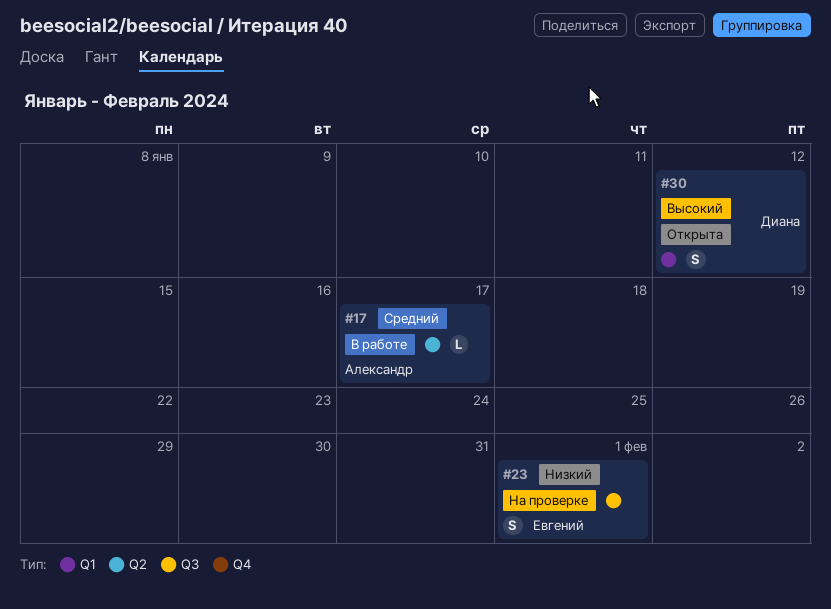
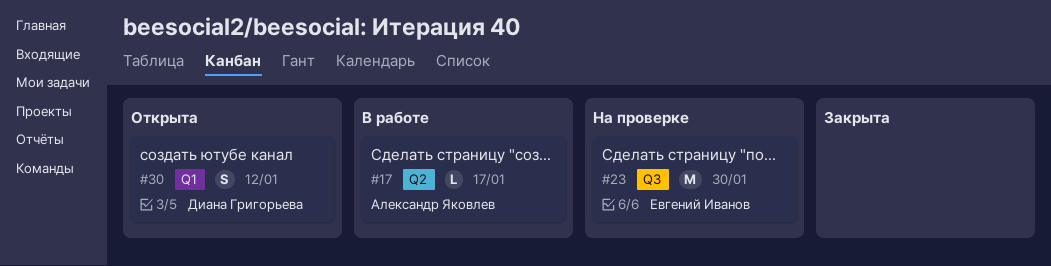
#23, estimate: S -> M
#23, due: Feb 1 -> Jan 30

